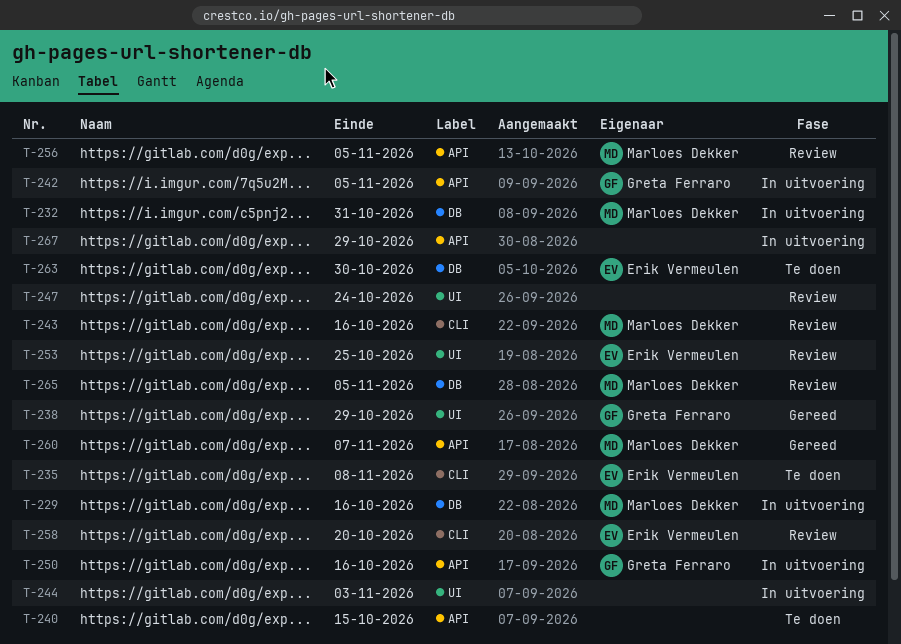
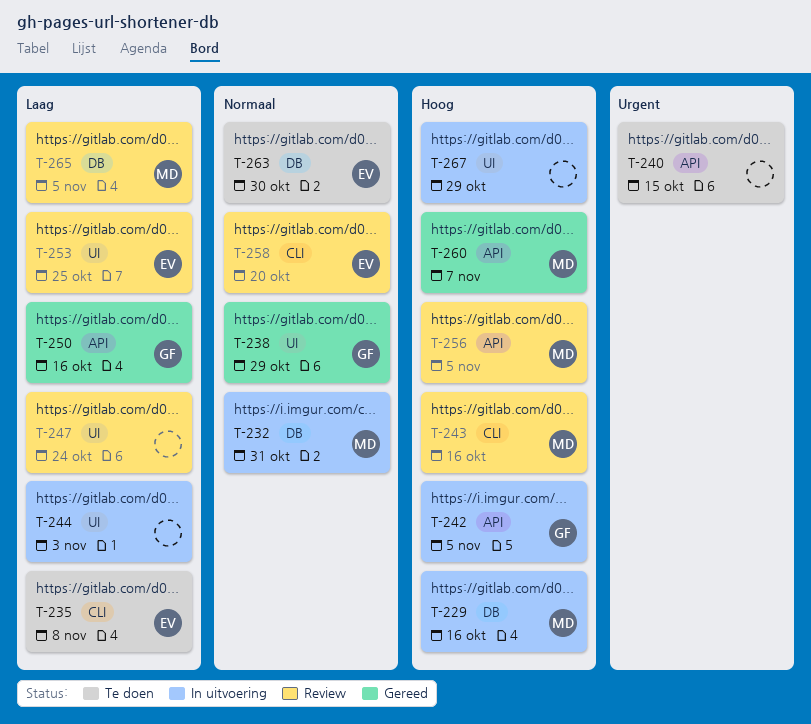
T-250, status: In uitvoering -> Gereed
T-267, label: API -> UI

